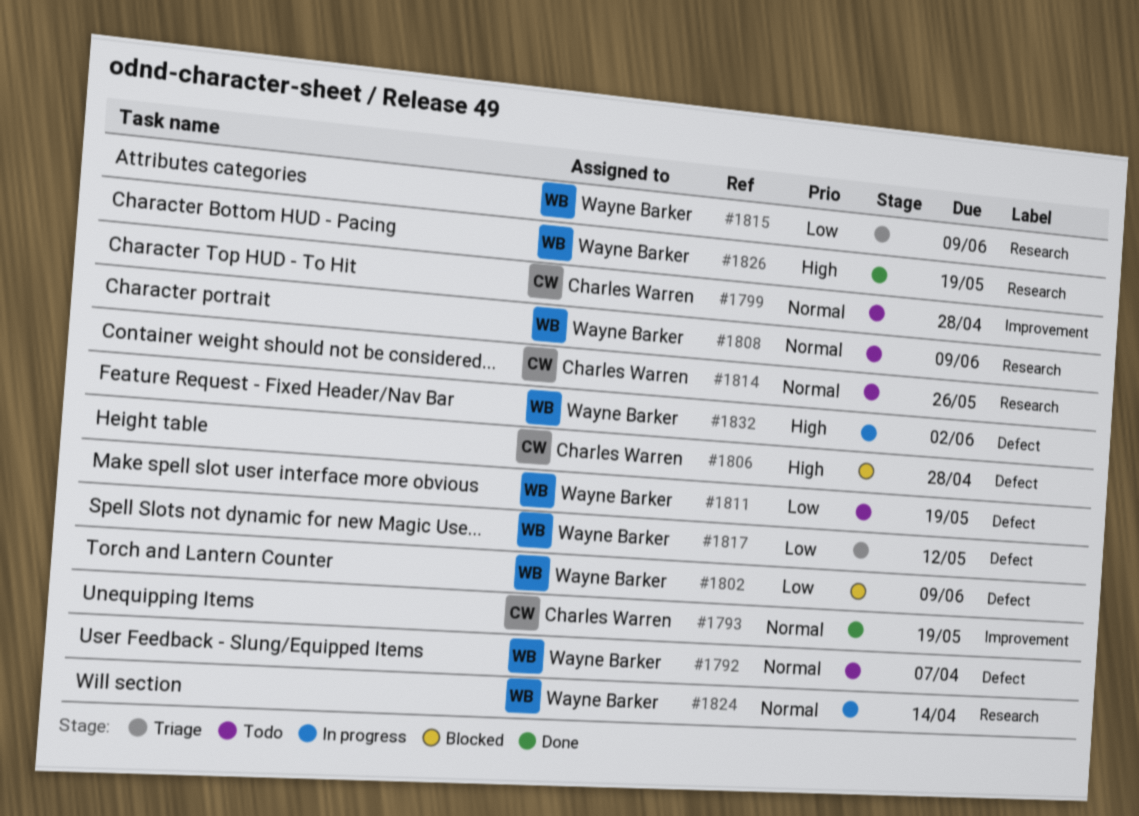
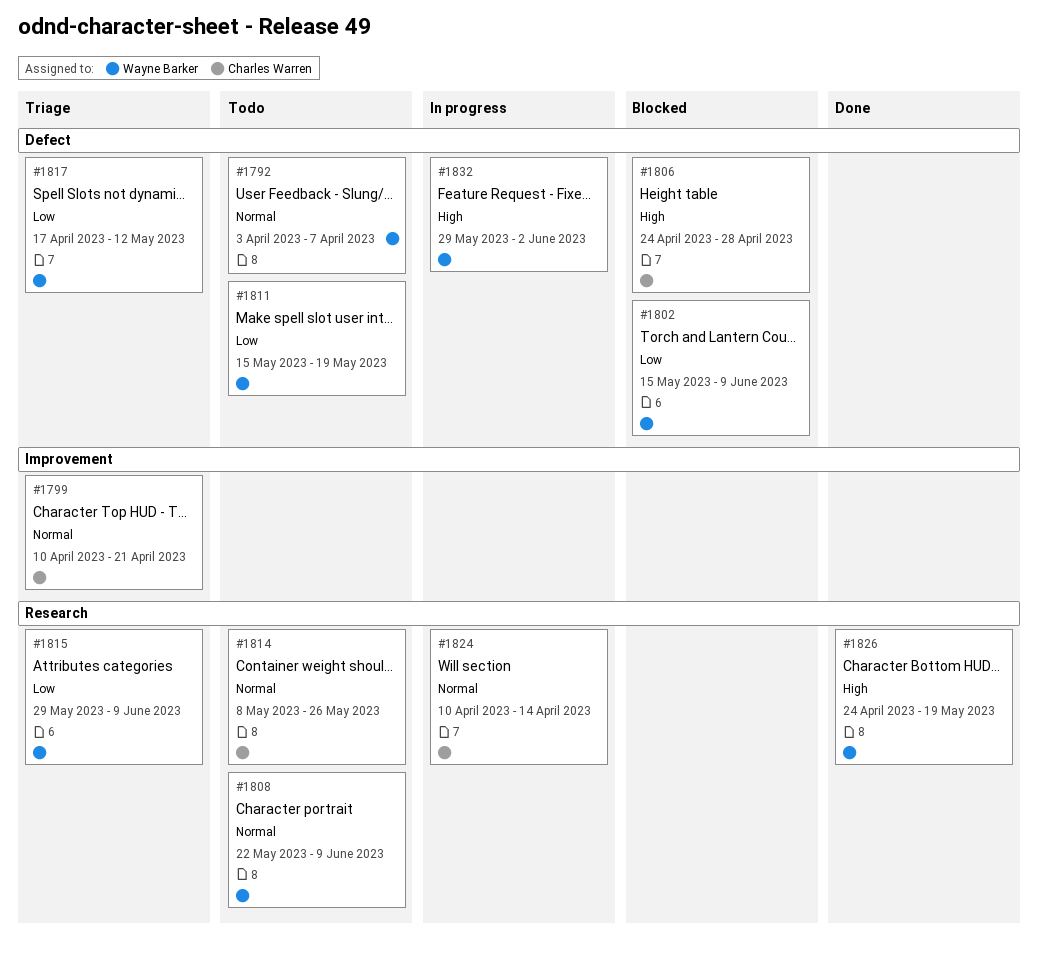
#1793: present -> none
#1799, status: Todo -> Triage
#1799, due: Apr 28 -> Apr 21
#1824, owner: Wayne Barker -> Charles Warren

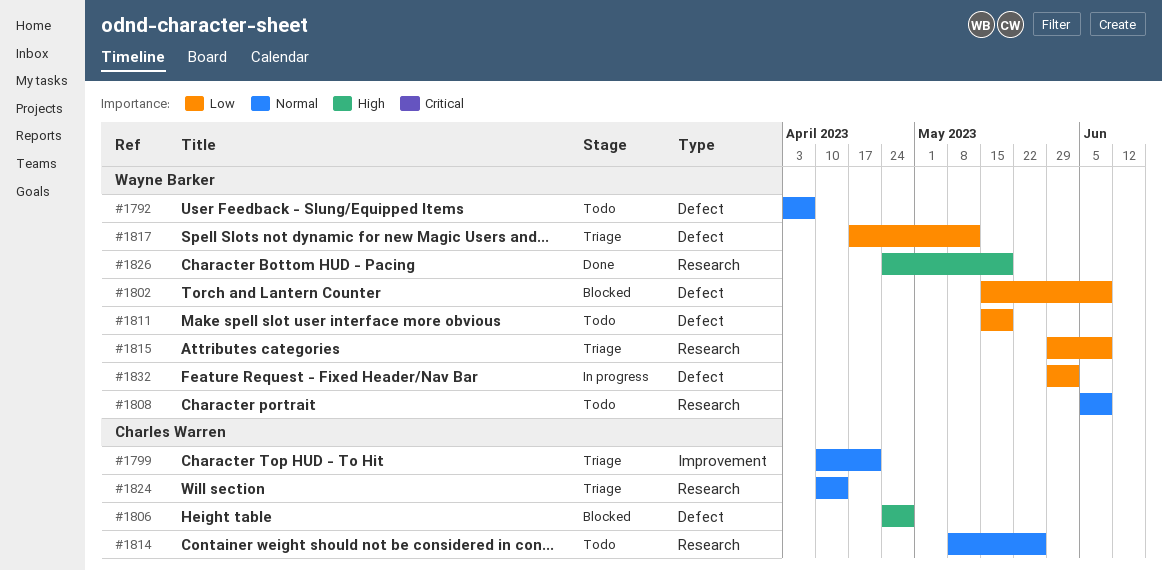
#1808, start: May 22 -> Jun 5
#1824, status: In progress -> Triage
#1832, priority: High -> Low

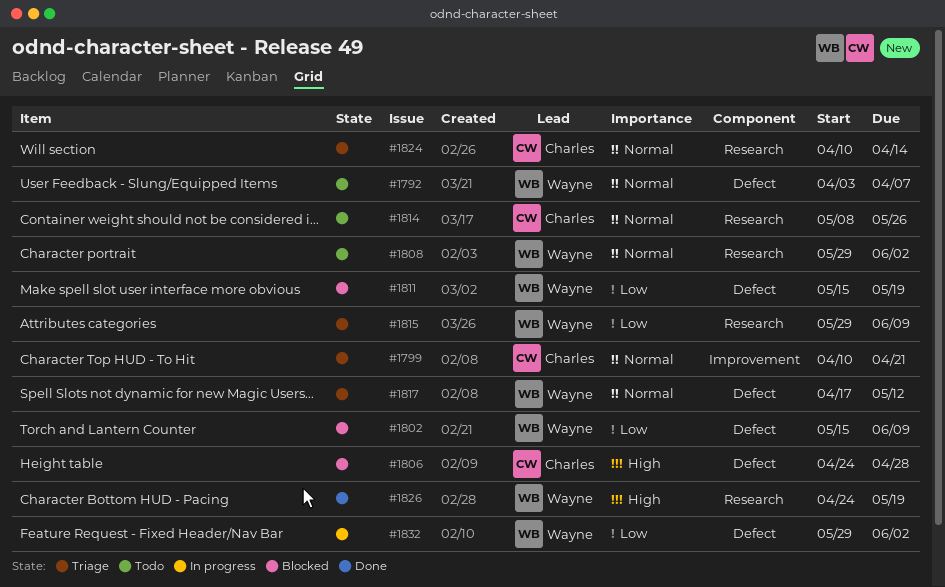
#1808, start: Jun 5 -> May 29
#1808, due: Jun 9 -> Jun 2
#1811, status: Todo -> Blocked
#1817, priority: Low -> Normal

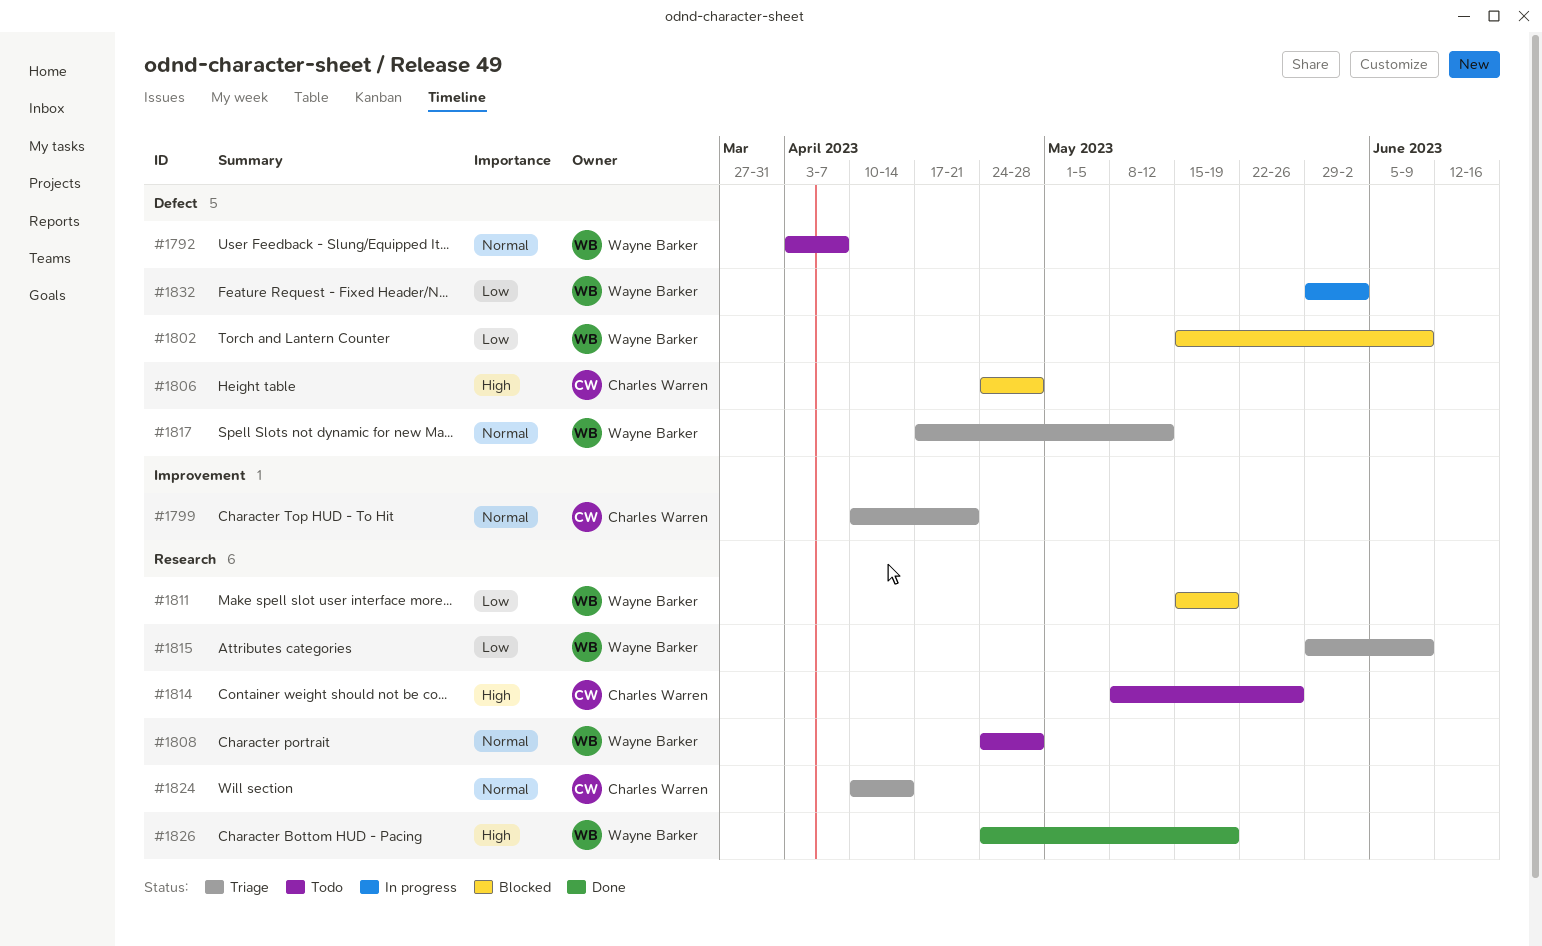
#1808, start: May 29 -> Apr 24
#1808, due: Jun 2 -> Apr 28
#1811, label: Defect -> Research
#1814, priority: Normal -> High

